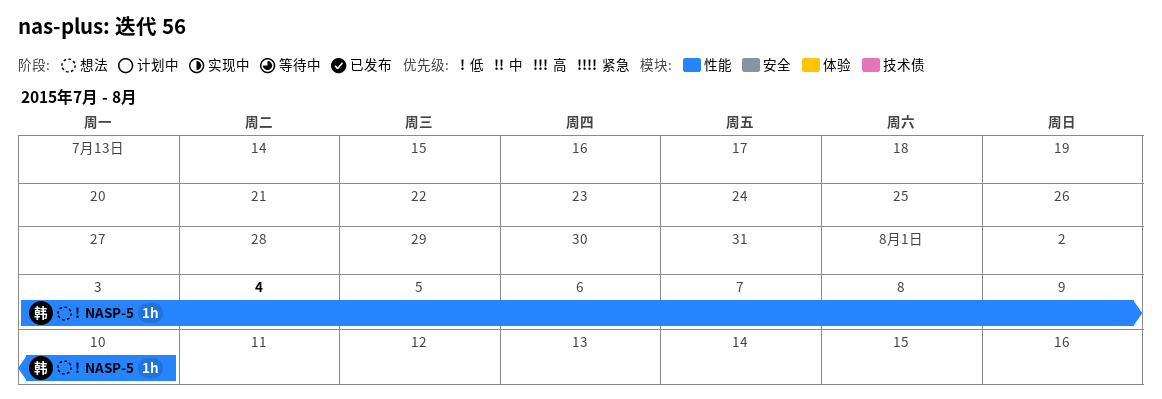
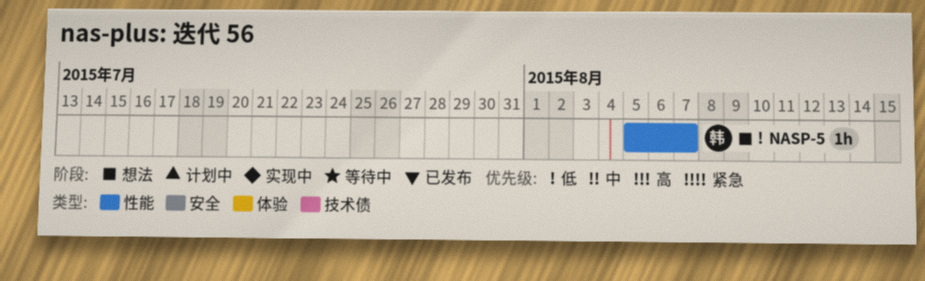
NASP-5, start: Aug 3 -> Aug 5
NASP-5, due: Aug 10 -> Aug 7

